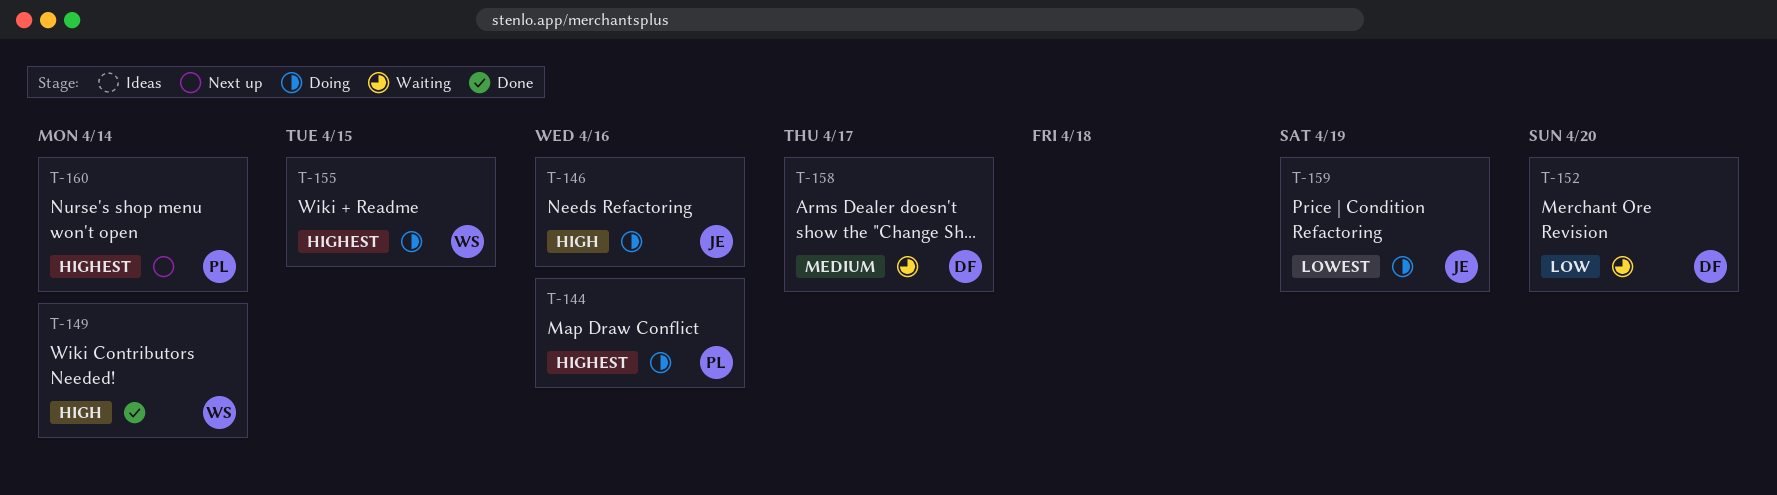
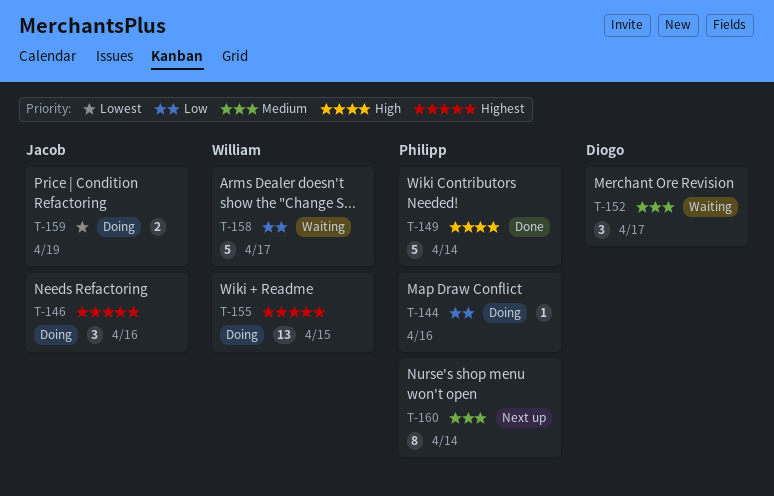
T-144, priority: Highest -> Low
T-146, priority: High -> Highest
T-149, owner: William -> Philipp
T-152, priority: Low -> Medium
T-152, due: Apr 20 -> Apr 17
T-158, owner: Diogo -> William
T-158, priority: Medium -> Low
T-160, priority: Highest -> Medium

